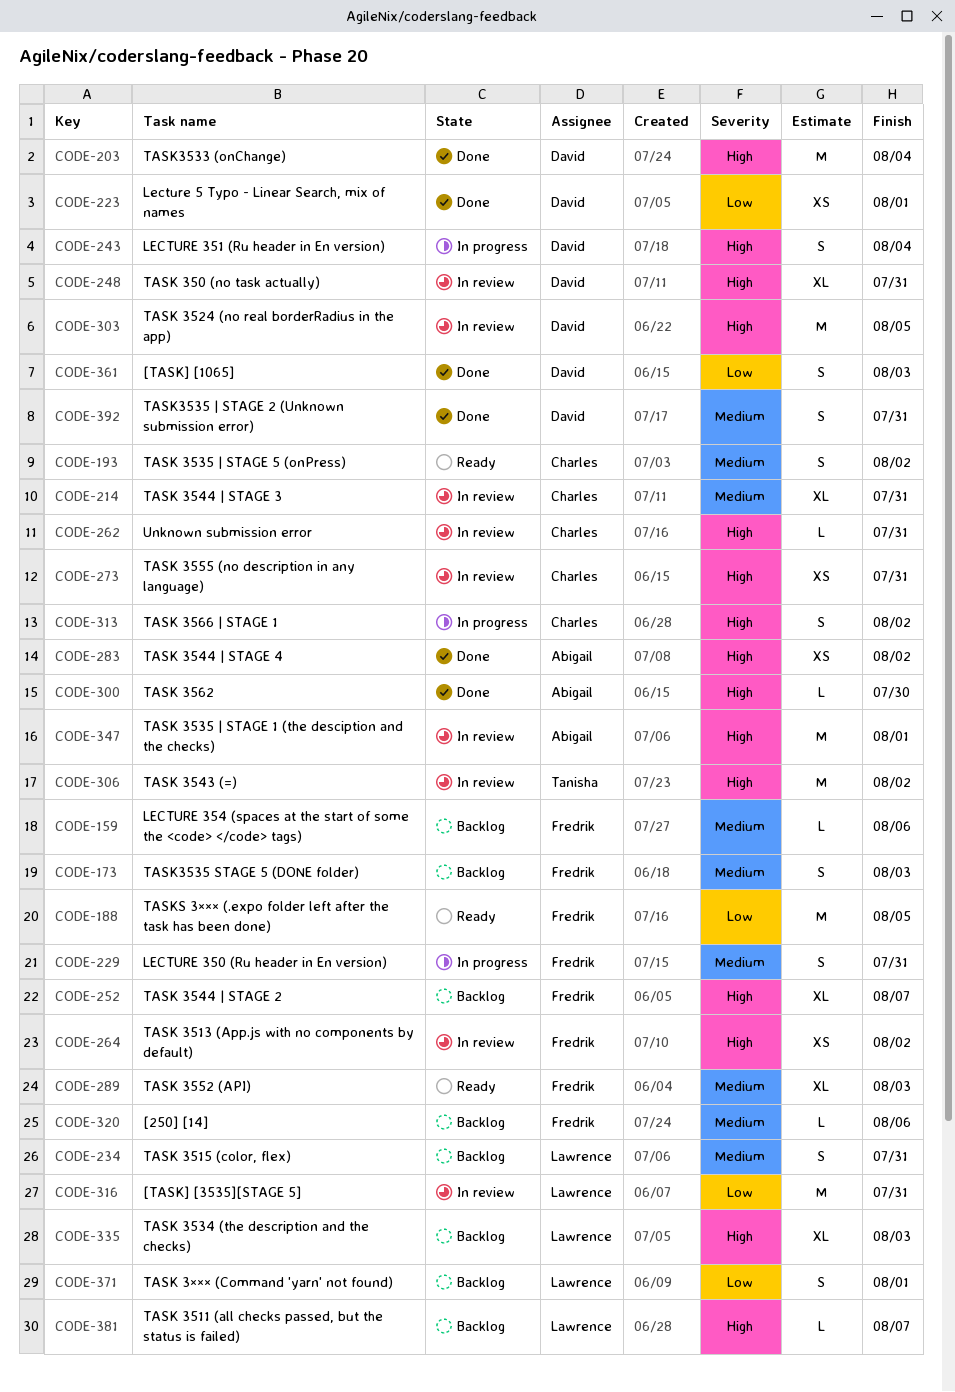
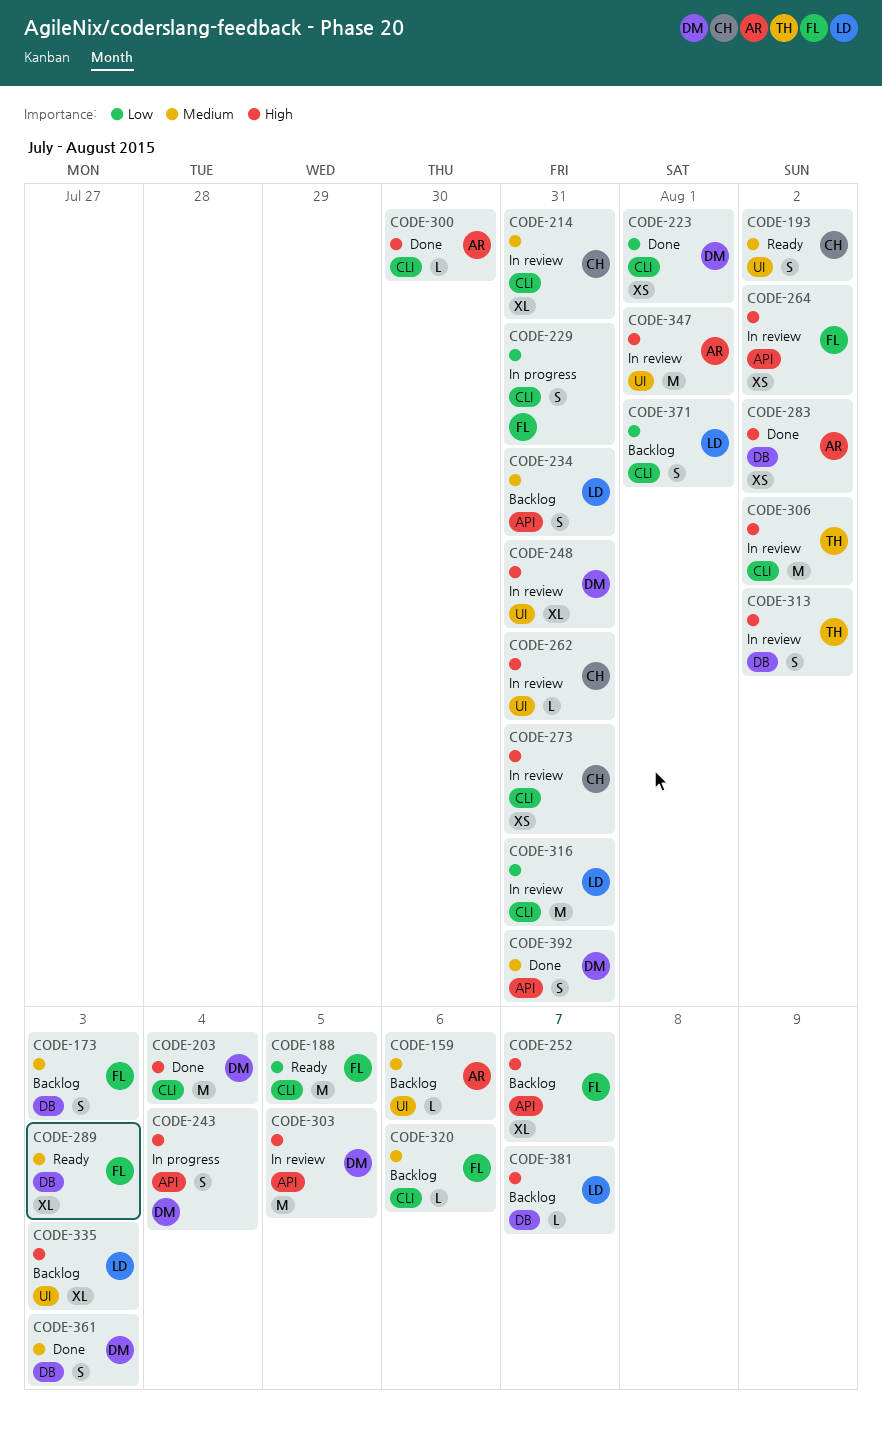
CODE-159, owner: Fredrik -> Abigail
CODE-229, priority: Medium -> Low
CODE-313, status: In progress -> In review
CODE-313, owner: Charles -> Tanisha
CODE-361, priority: Low -> Medium

